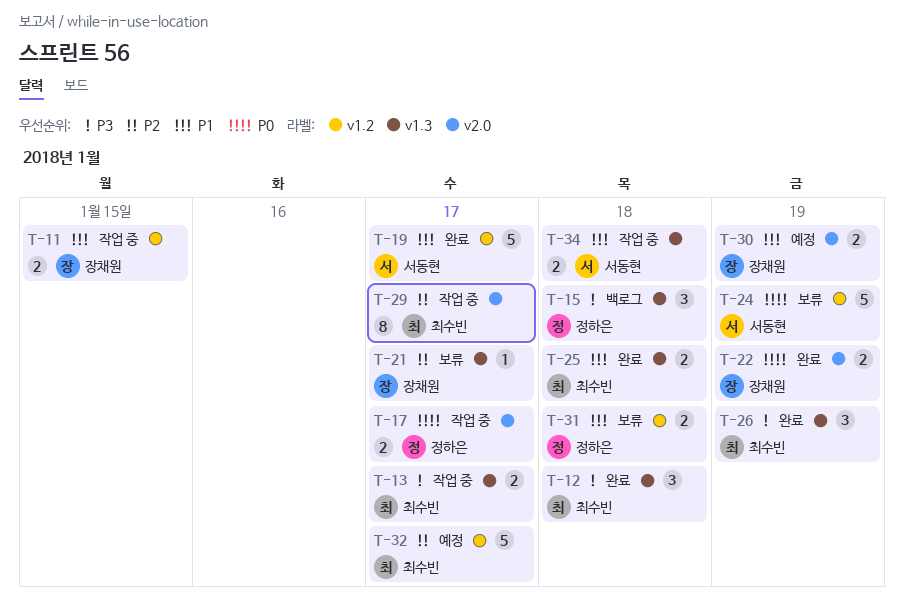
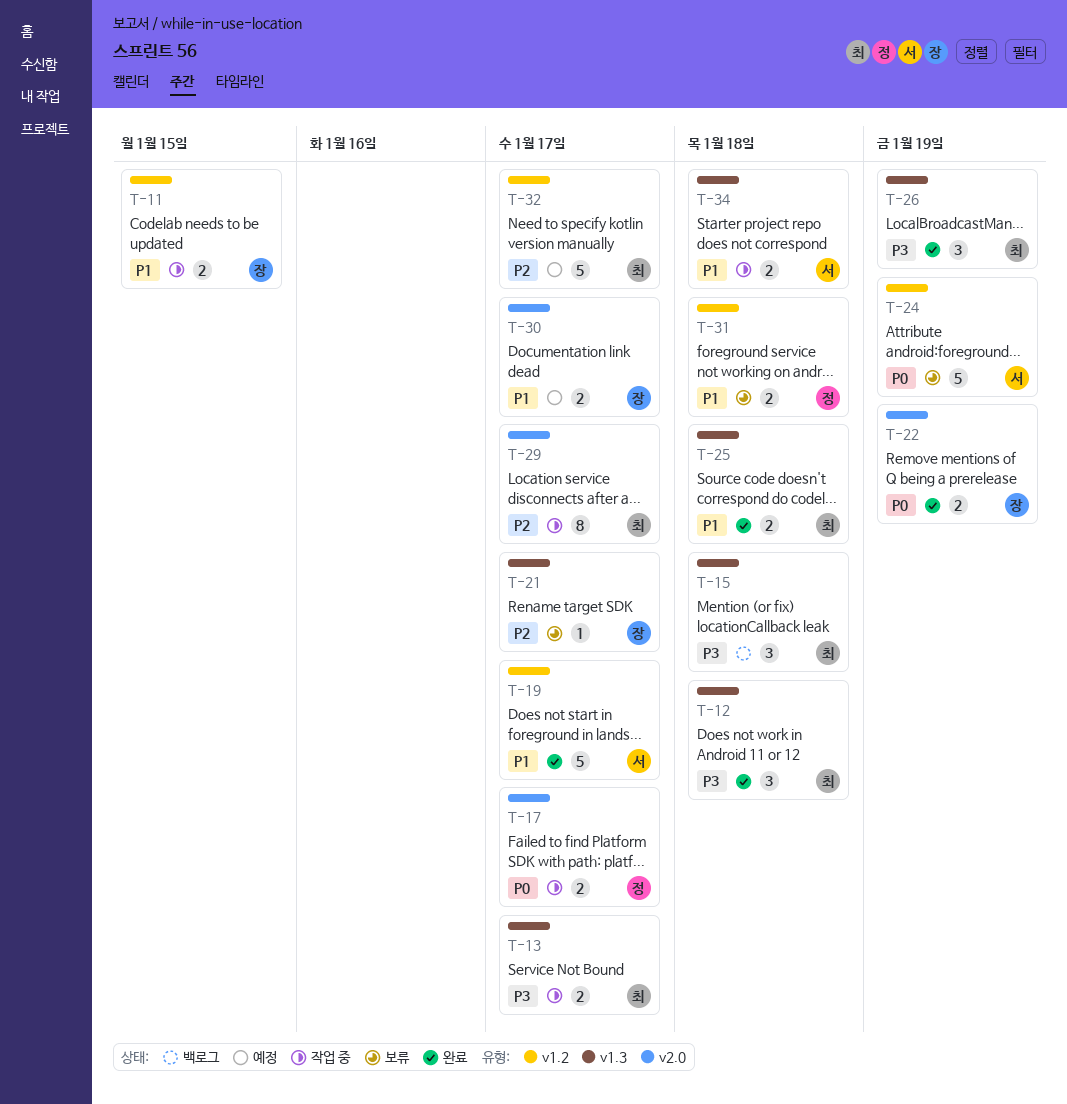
T-15, owner: 정하은 -> 최수빈
T-30, due: Jan 19 -> Jan 17

